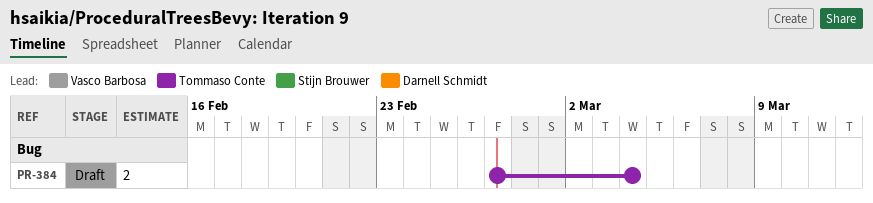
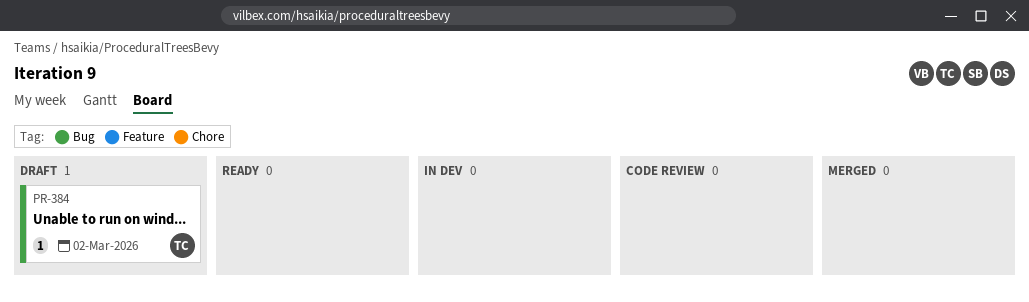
PR-384, estimate: 2 -> 1
PR-384, due: Mar 4 -> Mar 2

